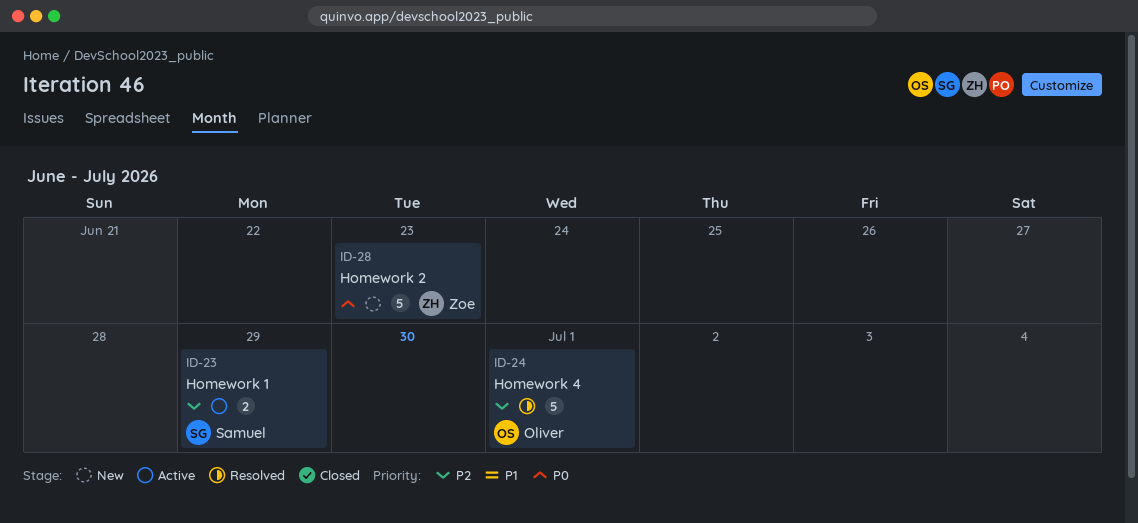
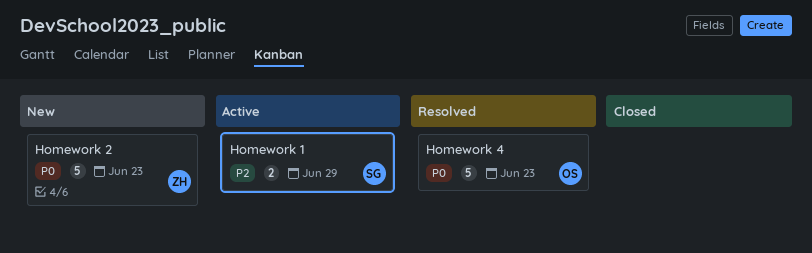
Homework 4, priority: P2 -> P0
Homework 4, due: Jul 1 -> Jun 23

